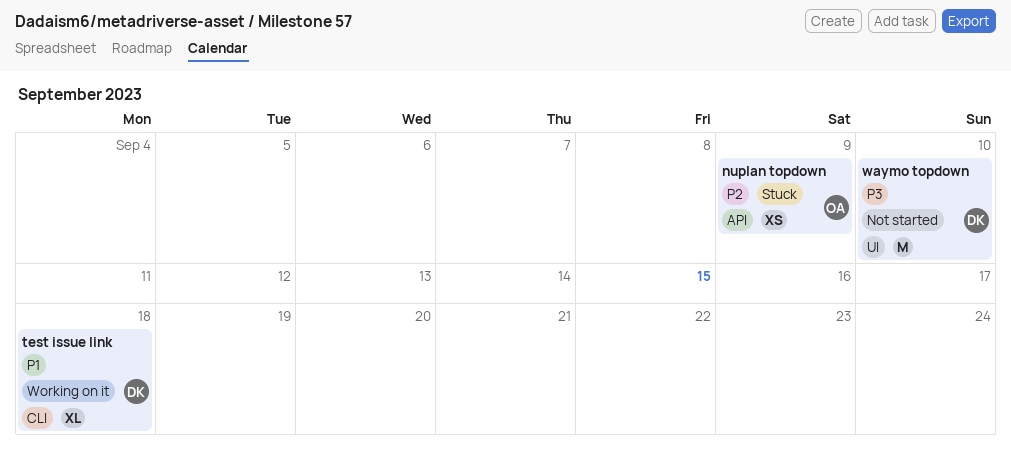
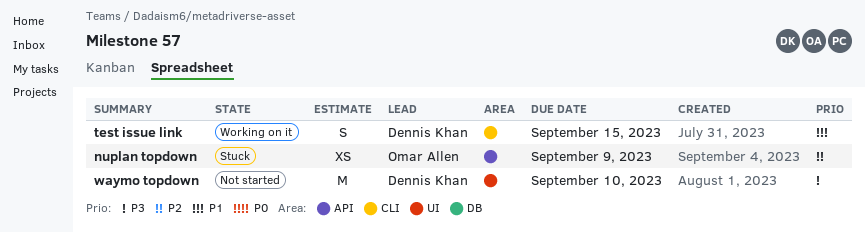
test issue link, estimate: XL -> S
test issue link, due: Sep 18 -> Sep 15

